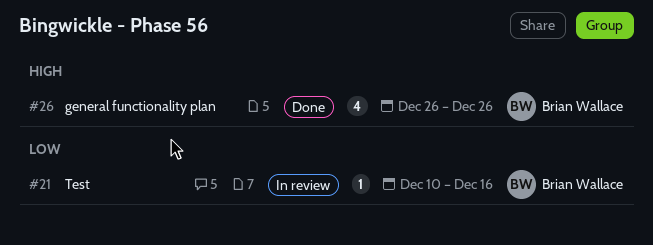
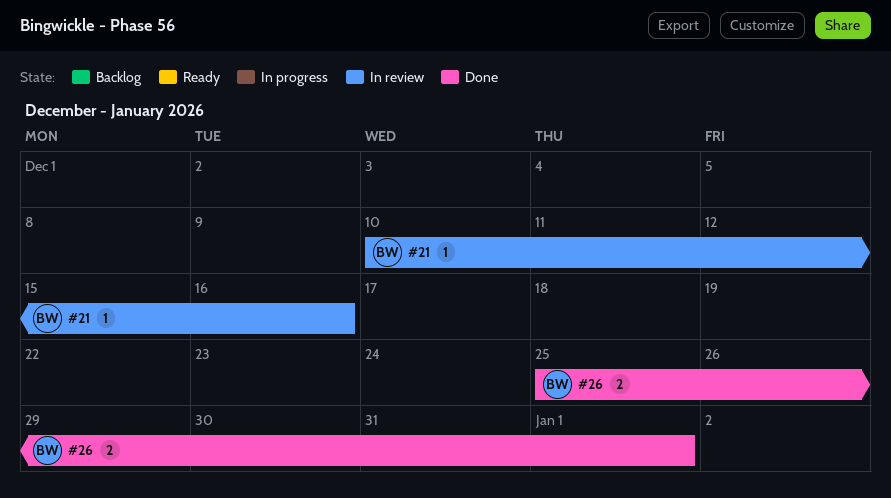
#26, estimate: 4 -> 2
#26, start: Dec 26 -> Dec 25
#26, due: Dec 26 -> Jan 1

